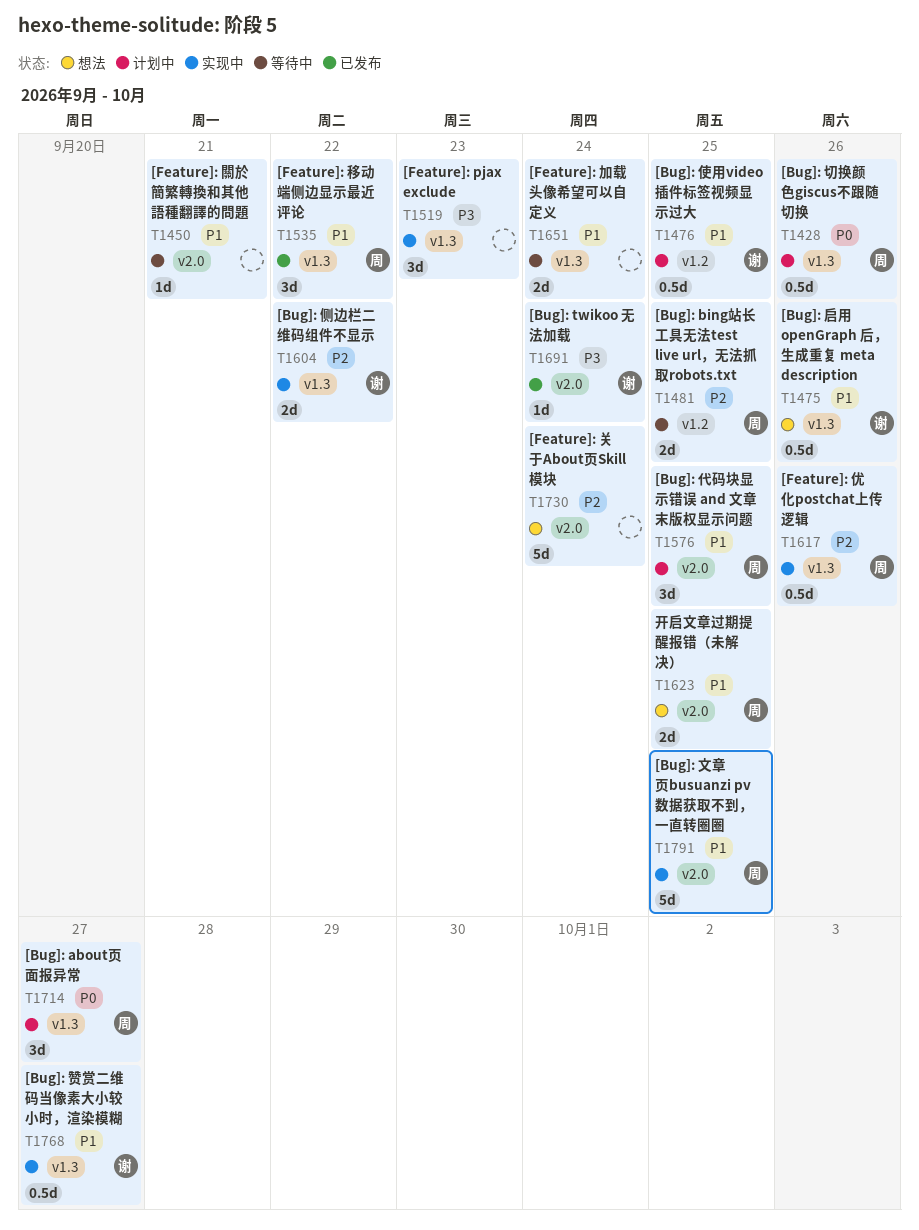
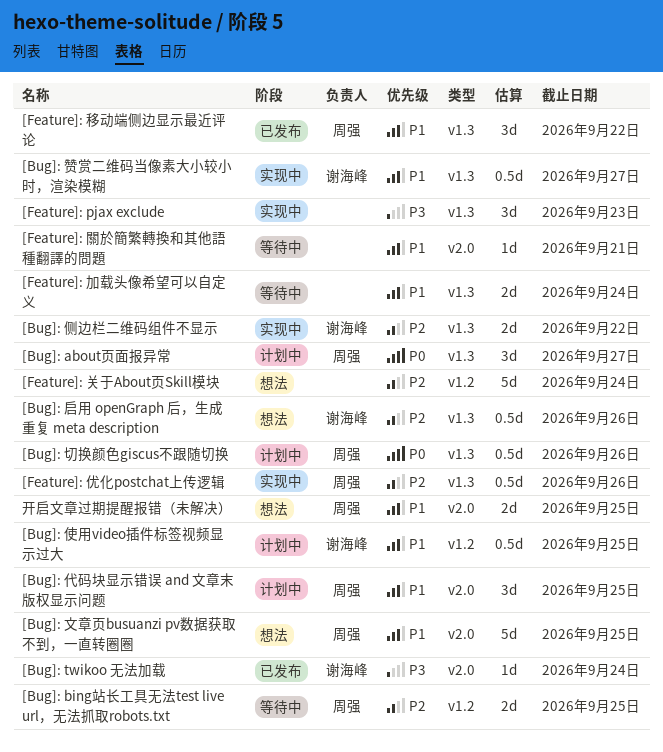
[Bug]: 启用 openGraph 后，生成重复 meta description, priority: P1 -> P2
[Bug]: 文章页busuanzi pv数据获取不到，一直转圈圈, status: 实现中 -> 想法
[Feature]: 关于About页Skill模块, label: v2.0 -> v1.2

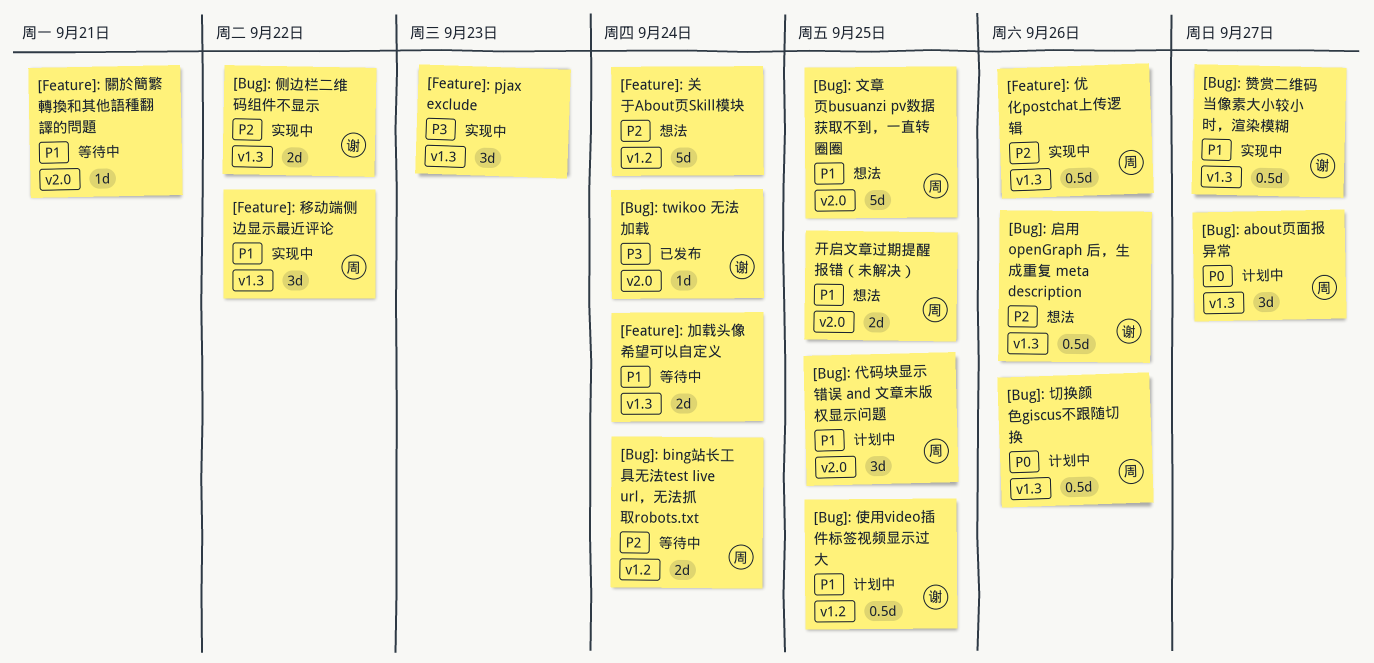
[Bug]: bing站长工具无法test live url，无法抓取robots.txt, due: Sep 25 -> Sep 24
[Feature]: 移动端侧边显示最近评论, status: 已发布 -> 实现中

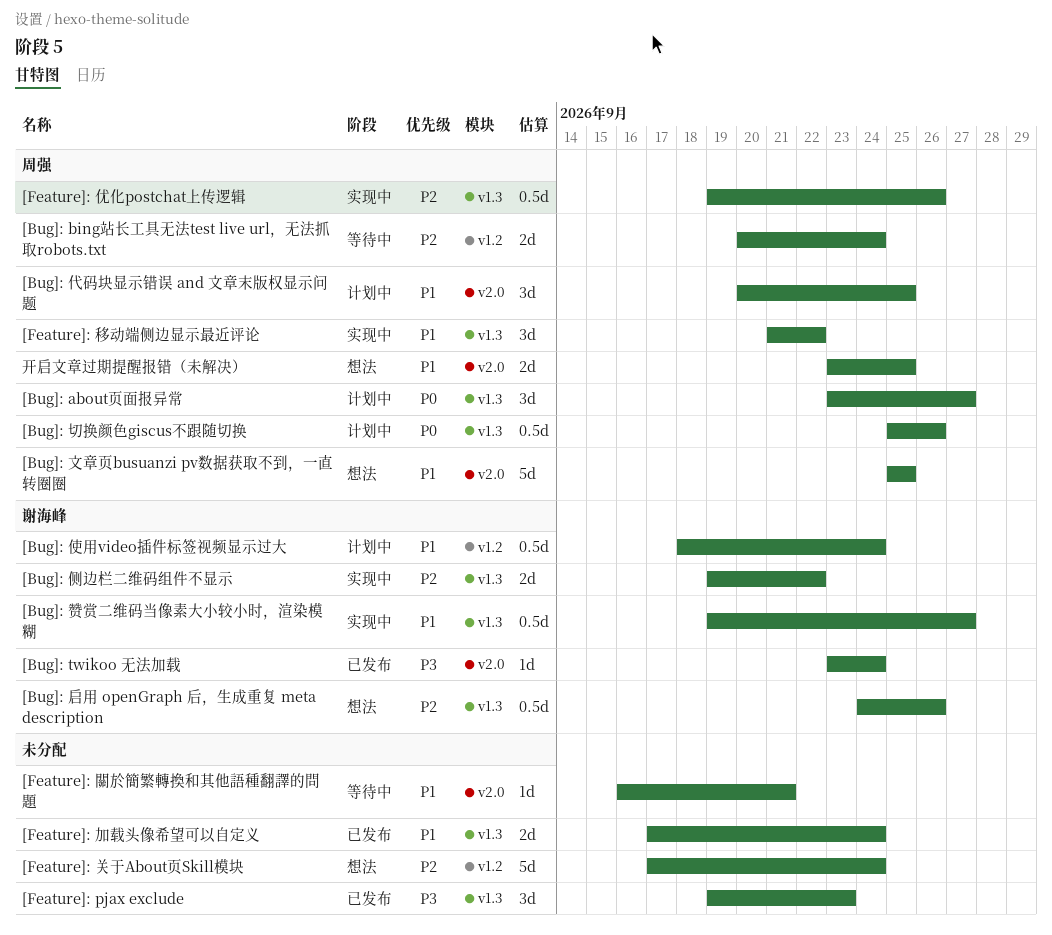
[Bug]: 使用video插件标签视频显示过大, due: Sep 25 -> Sep 24
[Feature]: pjax exclude, status: 实现中 -> 已发布
[Feature]: 加载头像希望可以自定义, status: 等待中 -> 已发布

